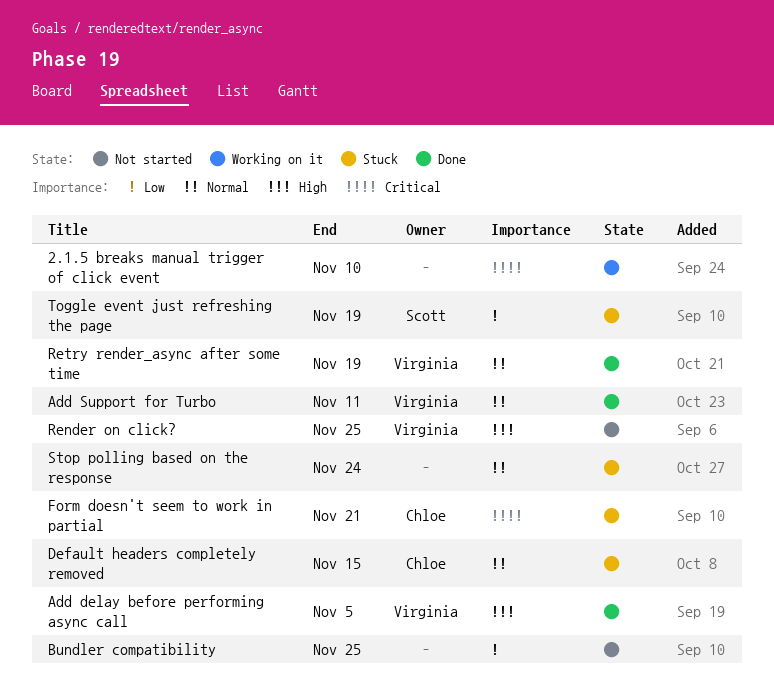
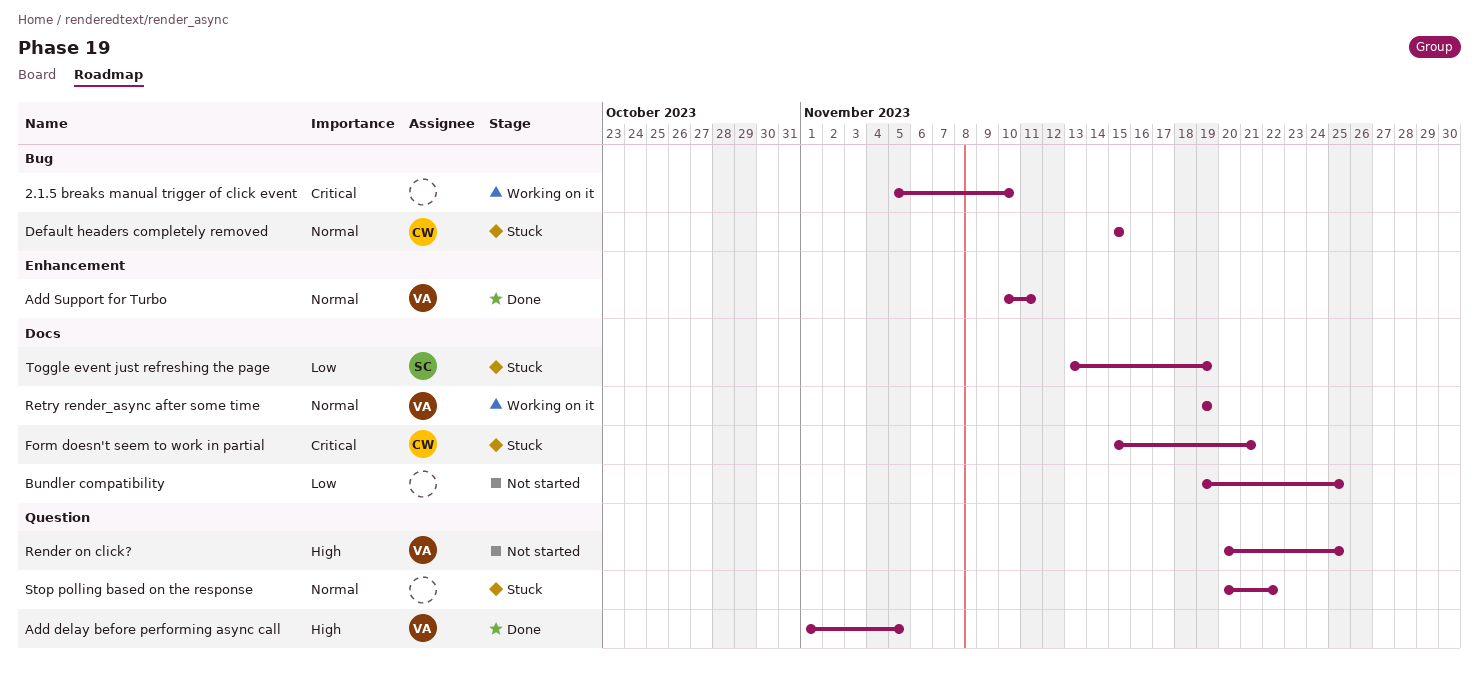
Retry render_async after some time, status: Done -> Working on it
Stop polling based on the response, due: Nov 24 -> Nov 22

